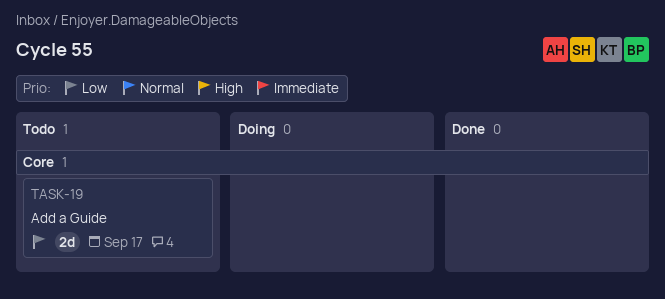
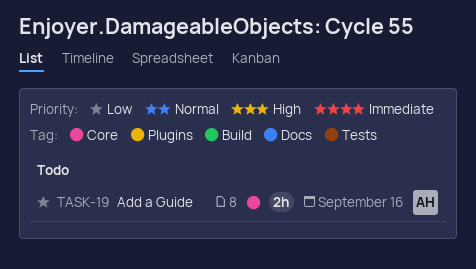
TASK-19, estimate: 2d -> 2h
TASK-19, due: Sep 17 -> Sep 16

